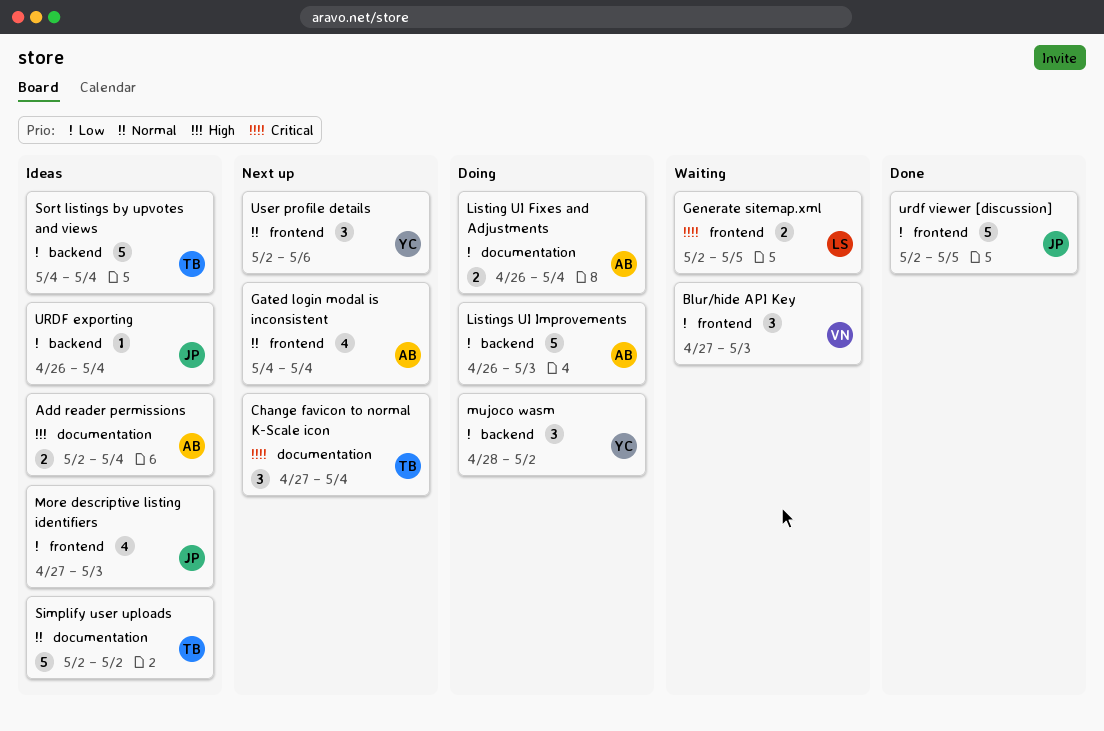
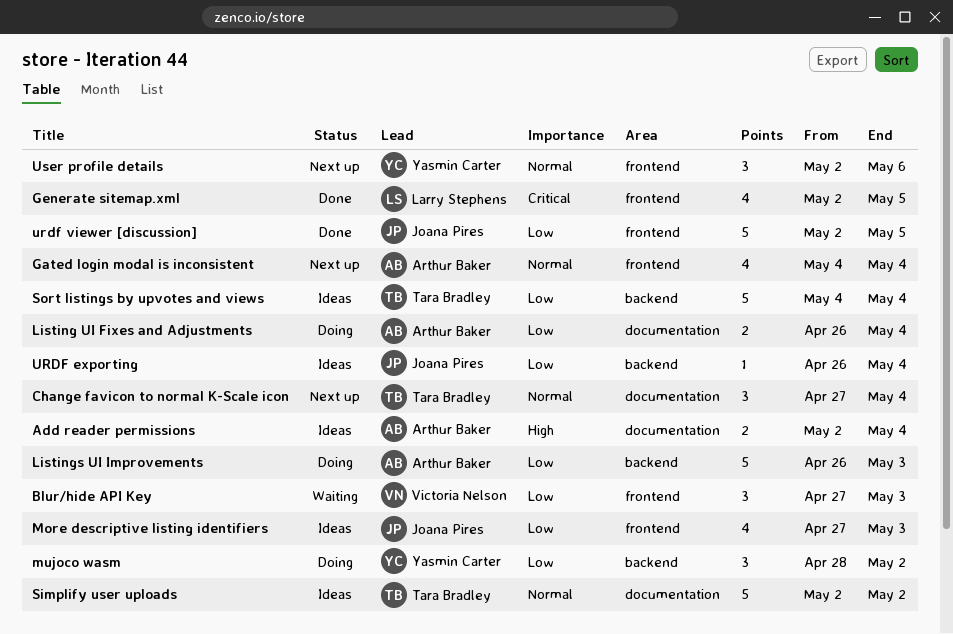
Change favicon to normal K-Scale icon, priority: Critical -> Normal
Generate sitemap.xml, status: Waiting -> Done
Generate sitemap.xml, estimate: 2 -> 4

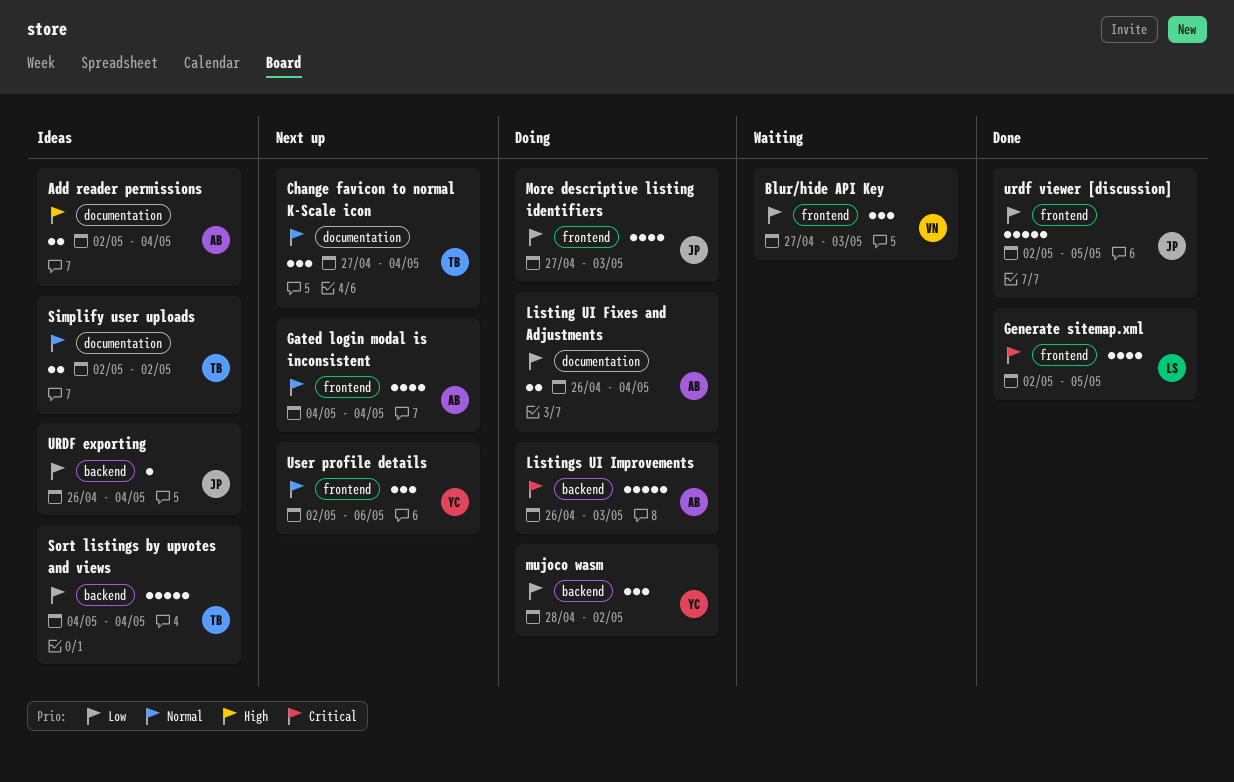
Listings UI Improvements, priority: Low -> Critical
More descriptive listing identifiers, status: Ideas -> Doing
Simplify user uploads, estimate: 5 -> 2

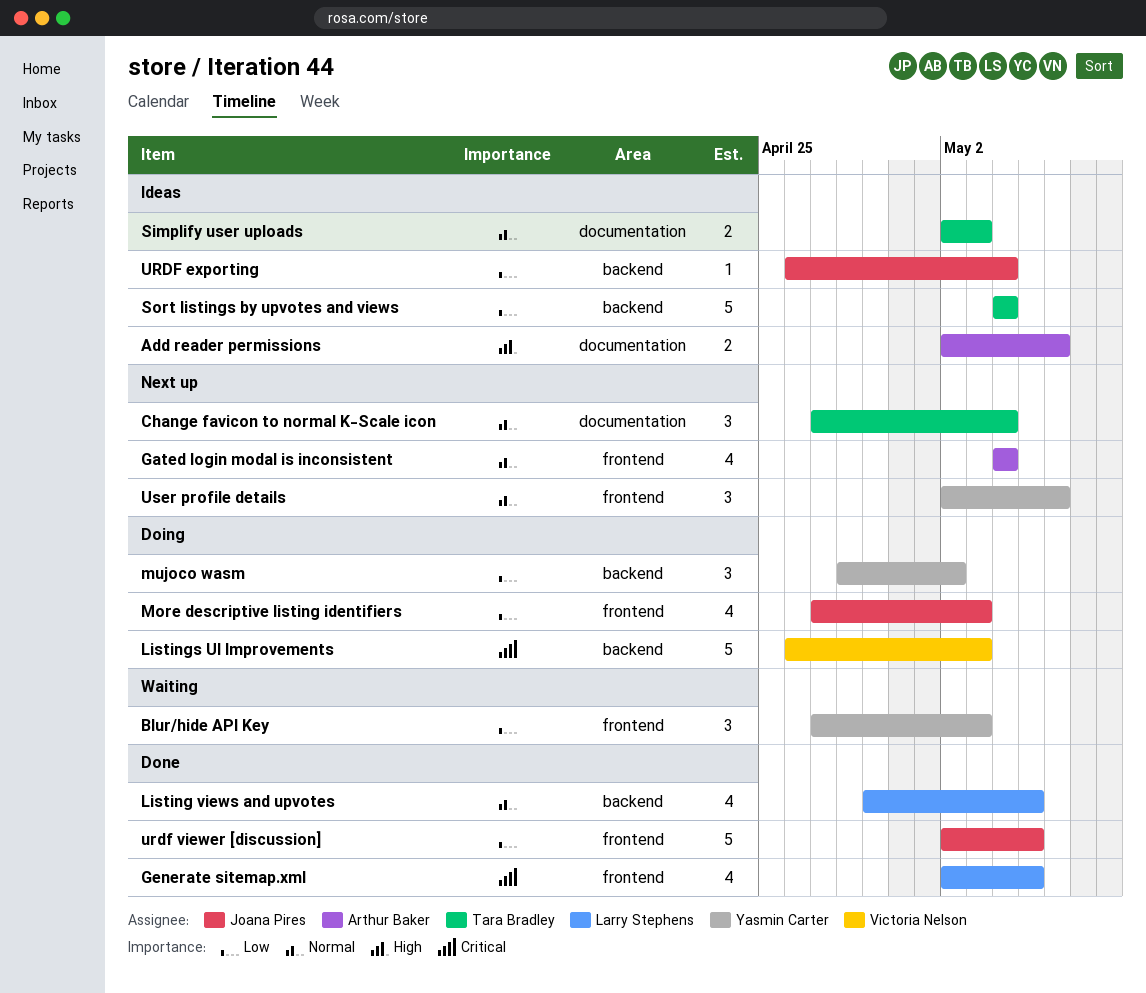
Add reader permissions, due: May 4 -> May 6
Blur/hide API Key, owner: Victoria Nelson -> Yasmin Carter
Listing UI Fixes and Adjustments: present -> none
Listing views and upvotes: none -> present
Listings UI Improvements, owner: Arthur Baker -> Victoria Nelson
Simplify user uploads, due: May 2 -> May 3

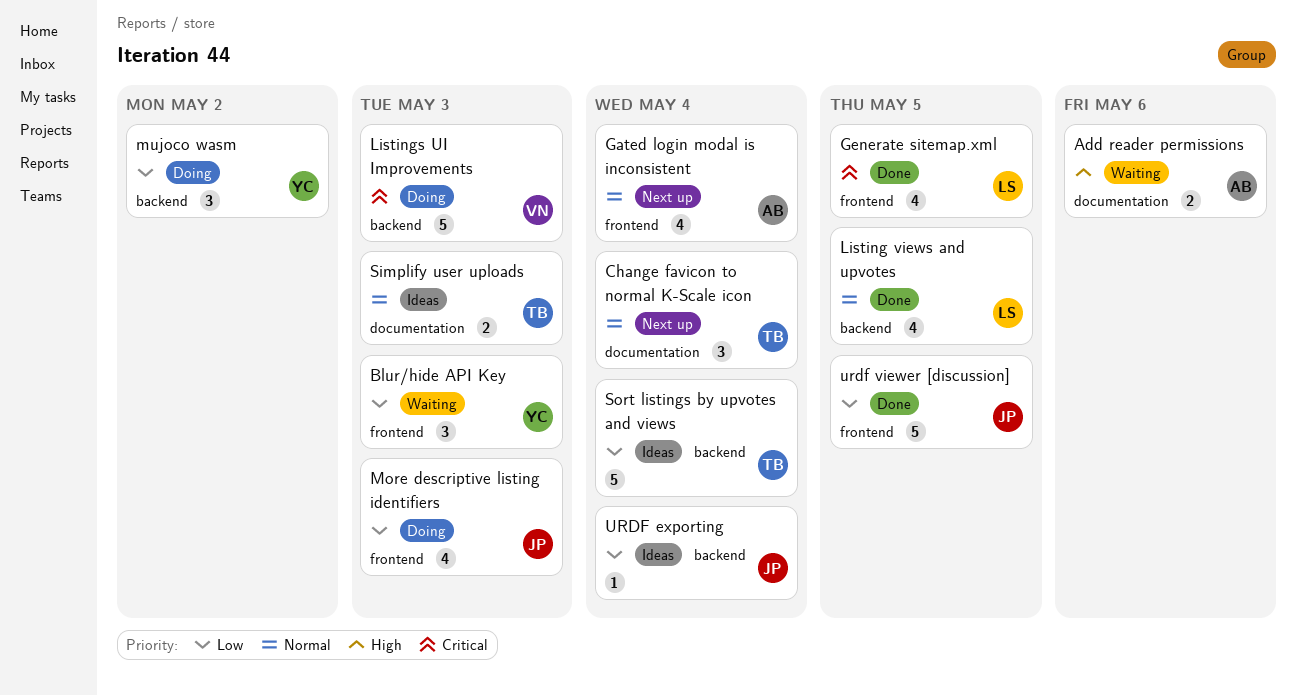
Add reader permissions, status: Ideas -> Waiting
User profile details: present -> none

